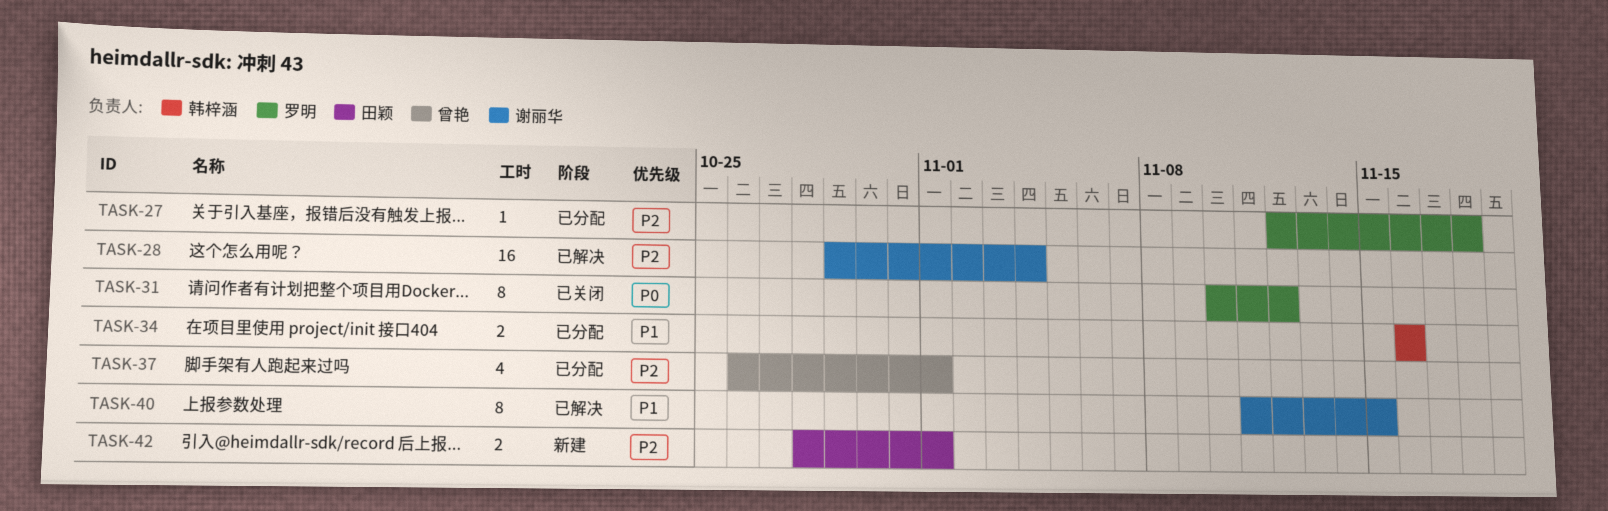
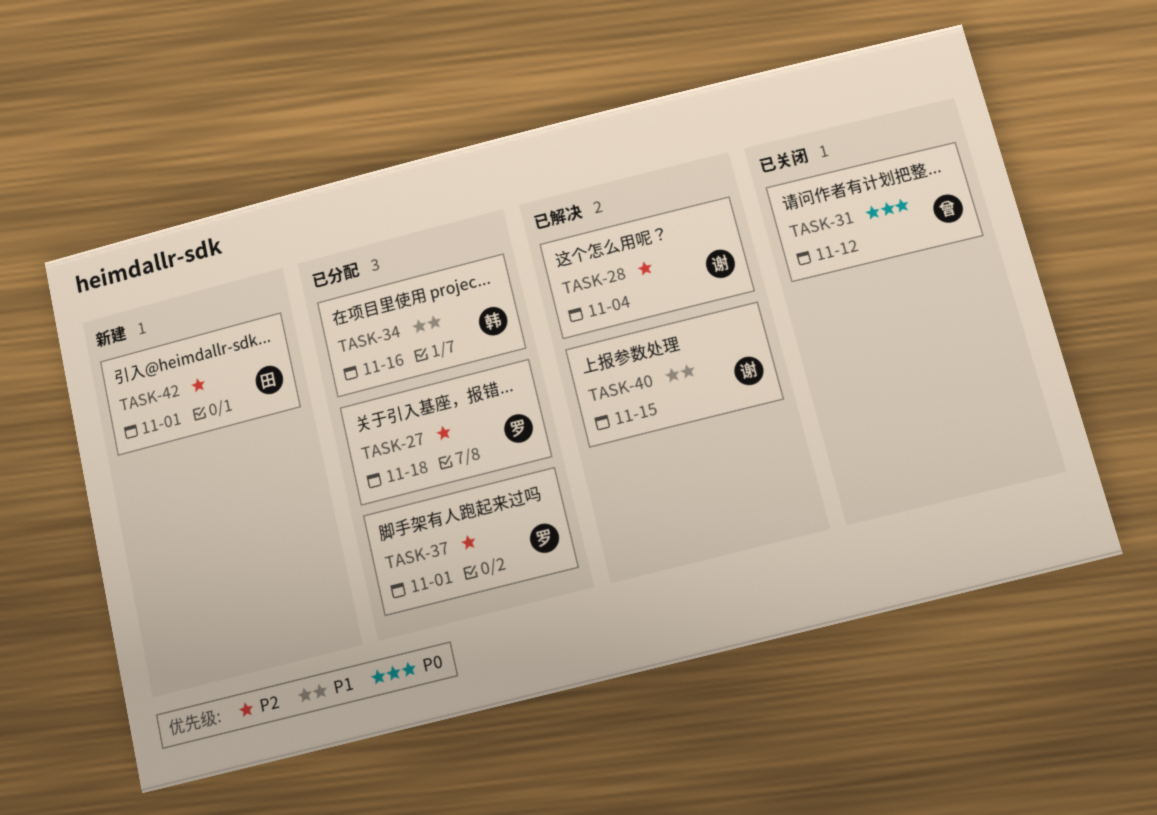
TASK-31, owner: 罗明 -> 曾艳
TASK-37, owner: 曾艳 -> 罗明

